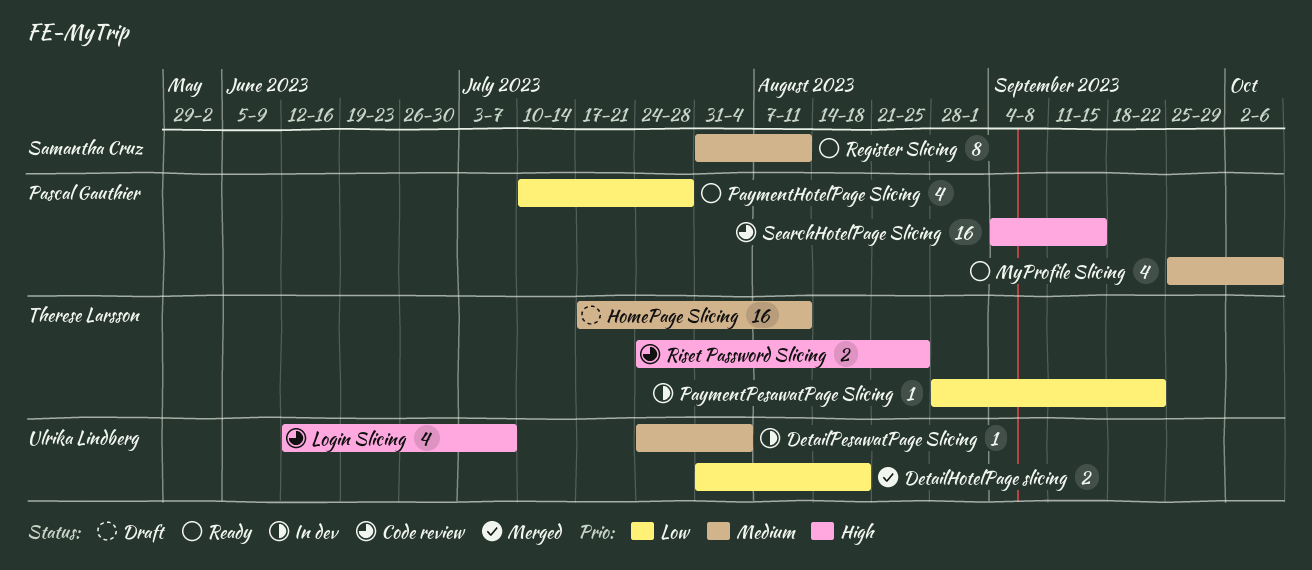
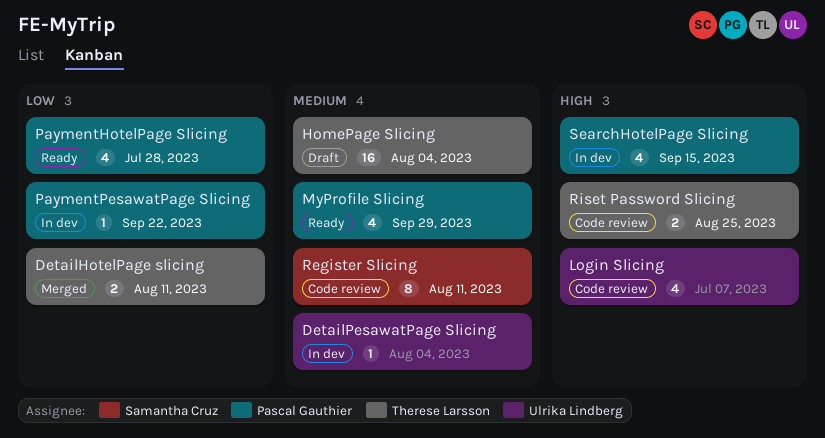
DetailHotelPage slicing, owner: Ulrika Lindberg -> Therese Larsson
DetailHotelPage slicing, due: Aug 18 -> Aug 11
HomePage Slicing, due: Aug 11 -> Aug 4
MyProfile Slicing, due: Oct 6 -> Sep 29
PaymentPesawatPage Slicing, owner: Therese Larsson -> Pascal Gauthier
Register Slicing, status: Ready -> Code review
SearchHotelPage Slicing, status: Code review -> In dev
SearchHotelPage Slicing, estimate: 16 -> 4

